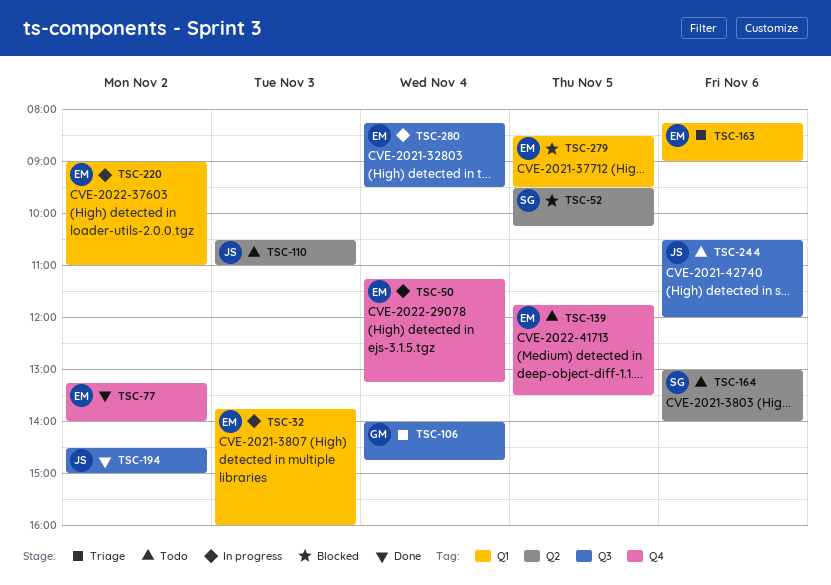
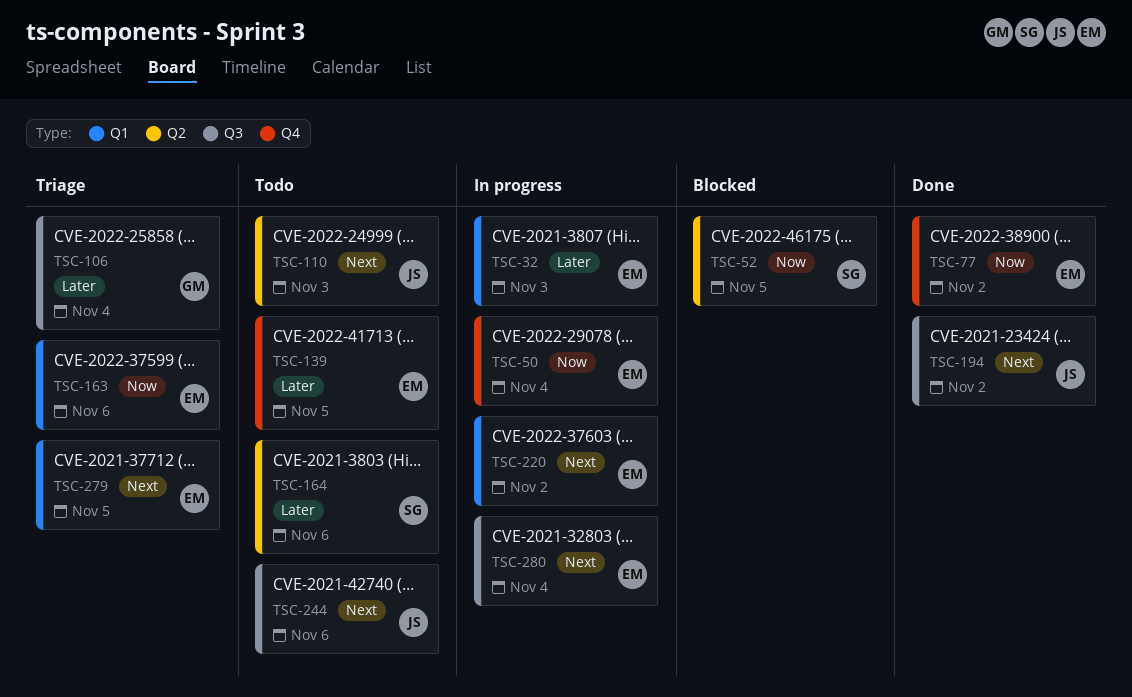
TSC-279, status: Blocked -> Triage

